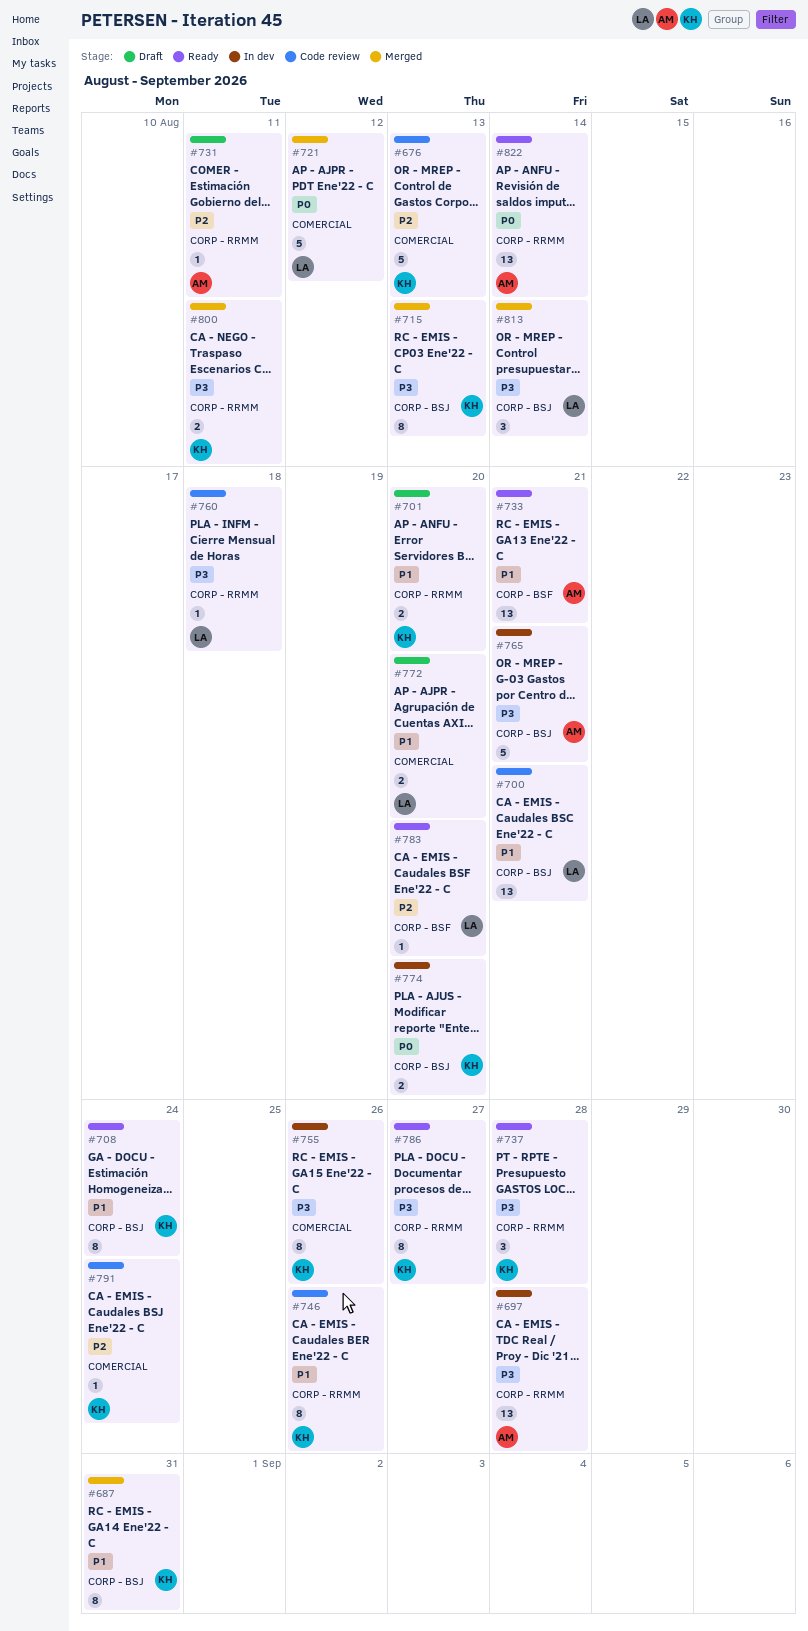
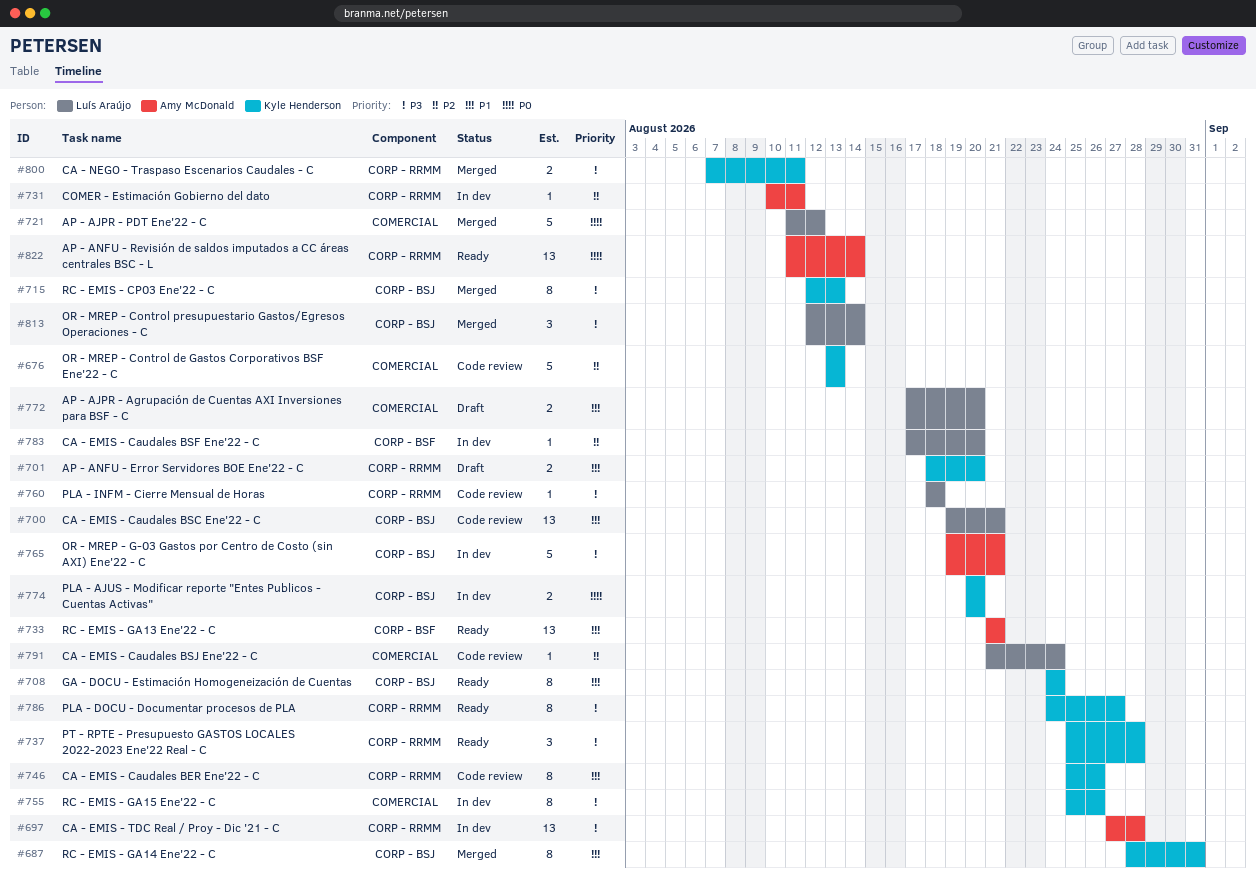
#731, status: Draft -> In dev
#783, status: Ready -> In dev
#791, owner: Kyle Henderson -> Luís Araújo

